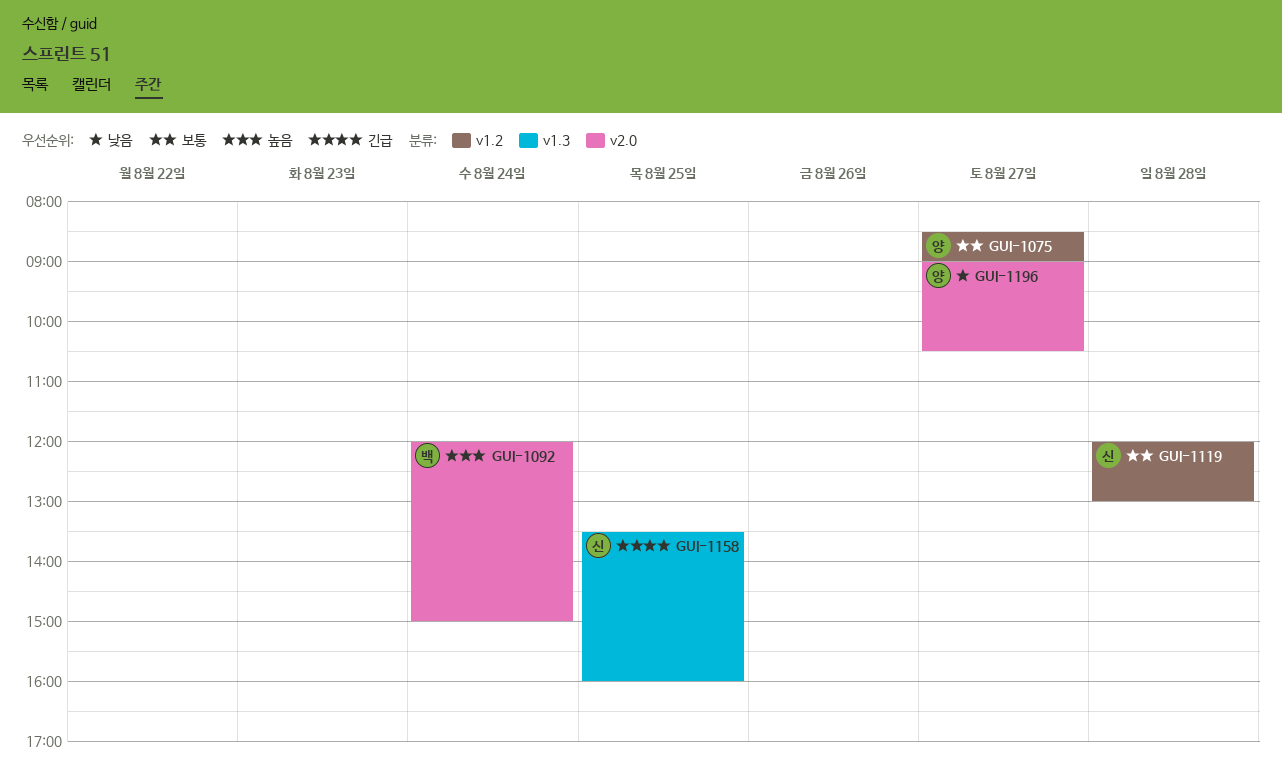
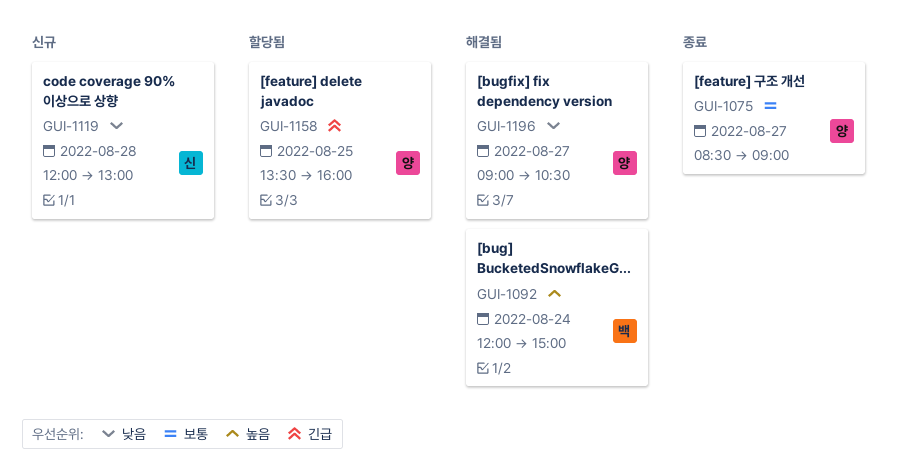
GUI-1119, priority: 보통 -> 낮음
GUI-1158, owner: 신 -> 양

